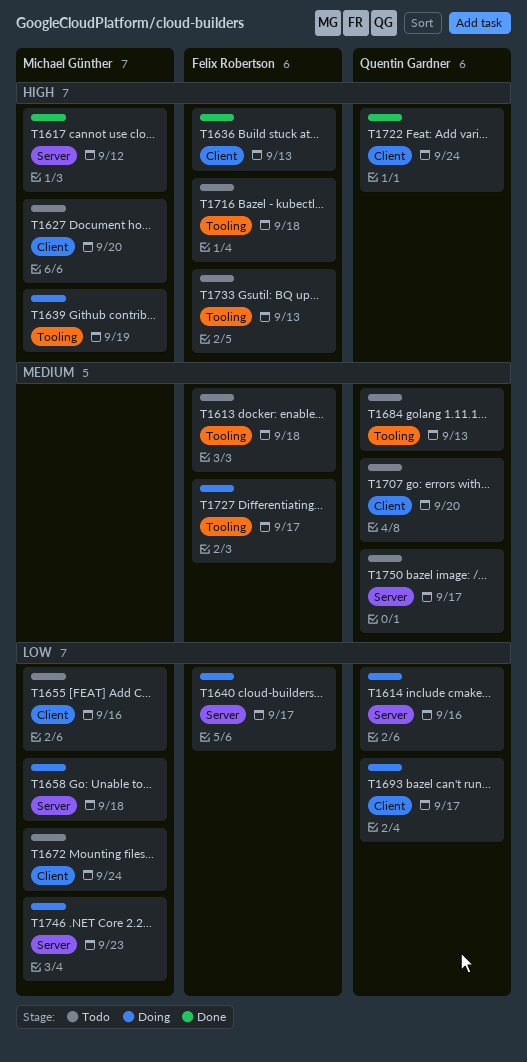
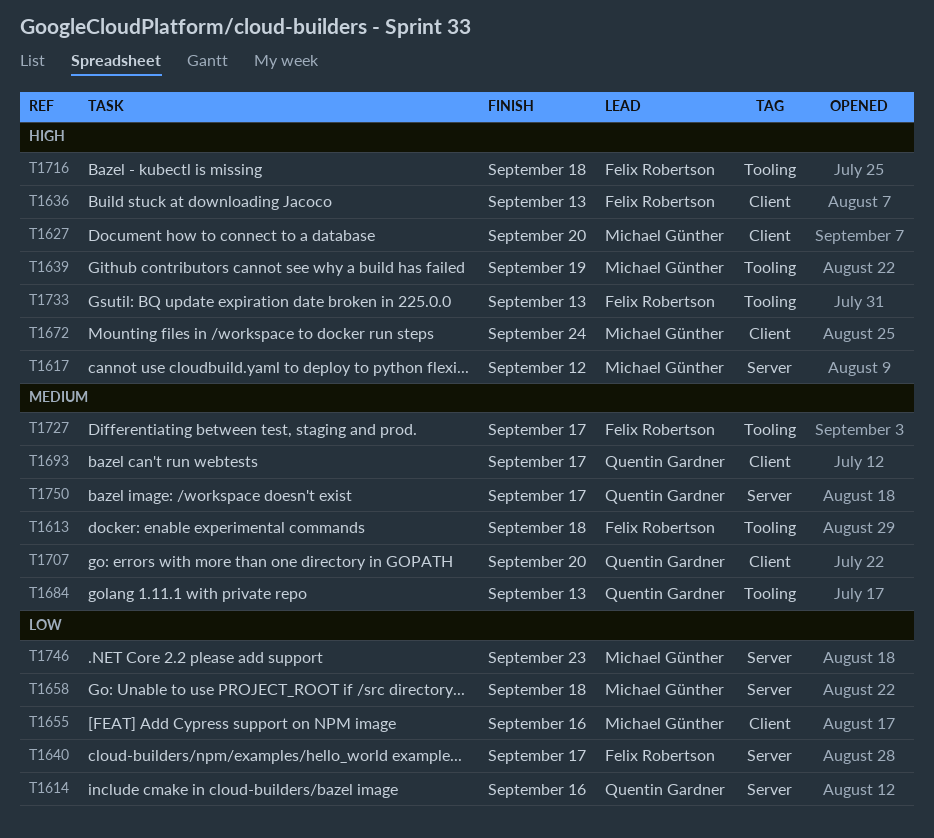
T1672, priority: Low -> High
T1693, priority: Low -> Medium
T1722: present -> none

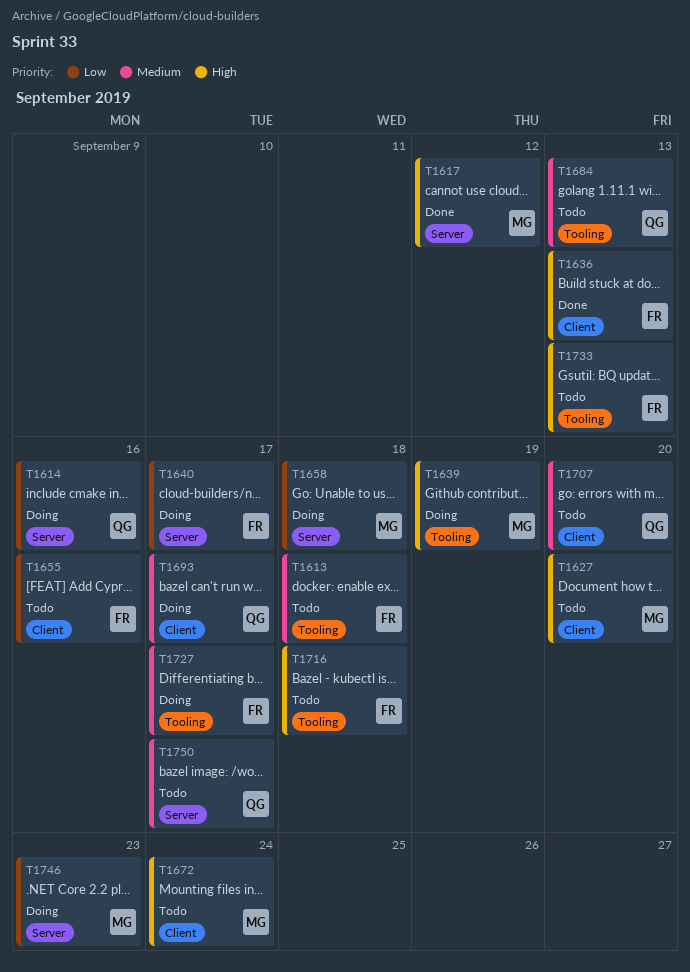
T1655, owner: Michael Günther -> Felix Robertson

